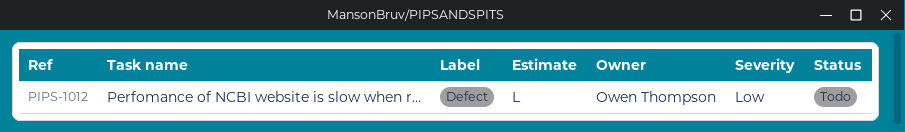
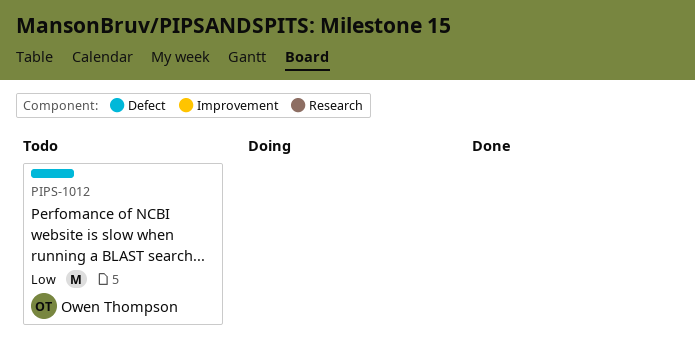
PIPS-1012, estimate: L -> M

